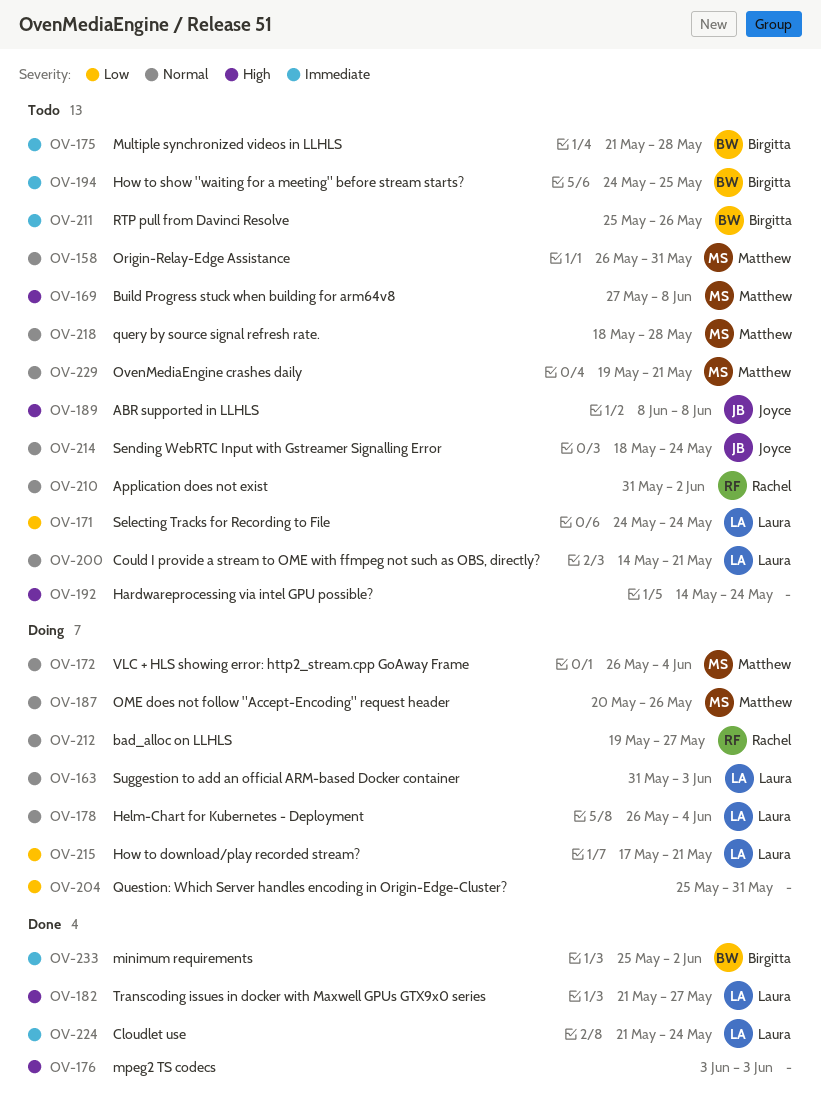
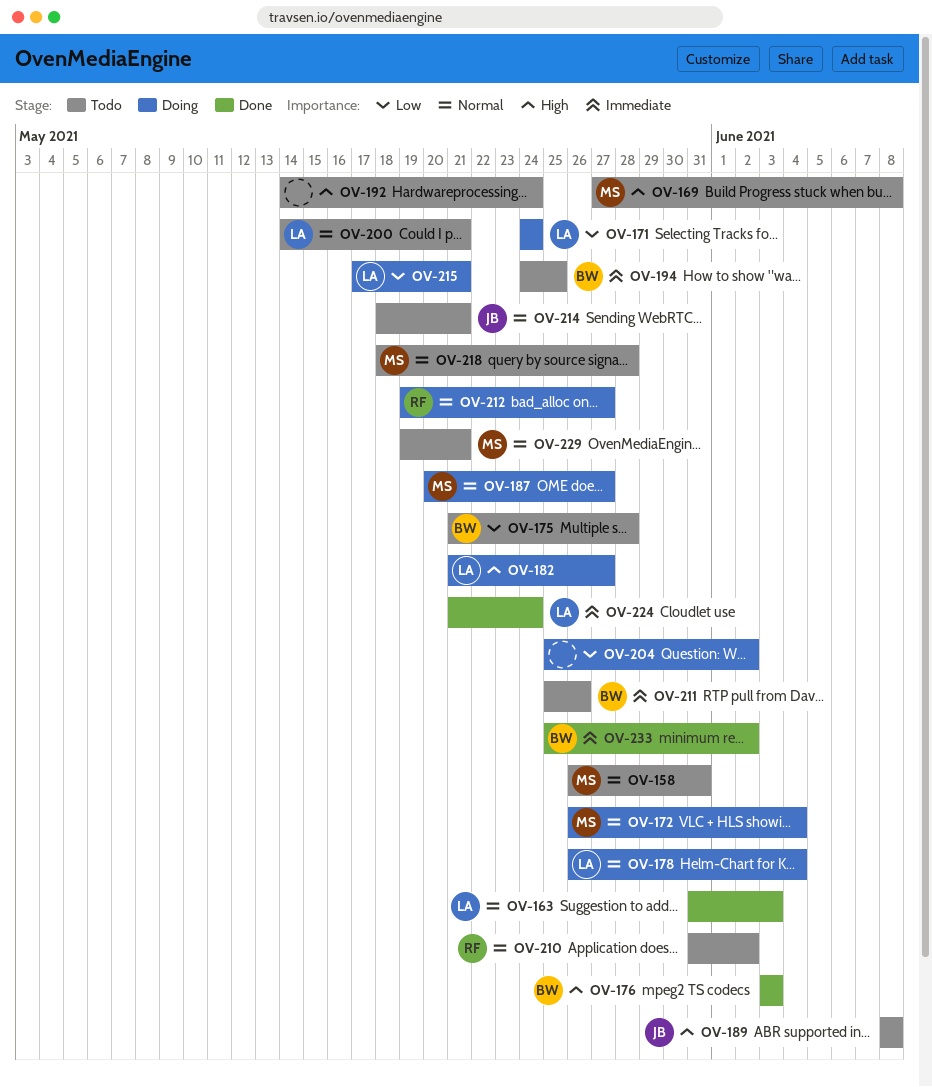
OV-163, status: Doing -> Done
OV-171, status: Todo -> Doing
OV-175, priority: Immediate -> Low
OV-176, owner: none -> Birgitta
OV-182, status: Done -> Doing
OV-187, due: May 26 -> May 27
OV-204, due: May 31 -> Jun 2
OV-214, due: May 24 -> May 21

